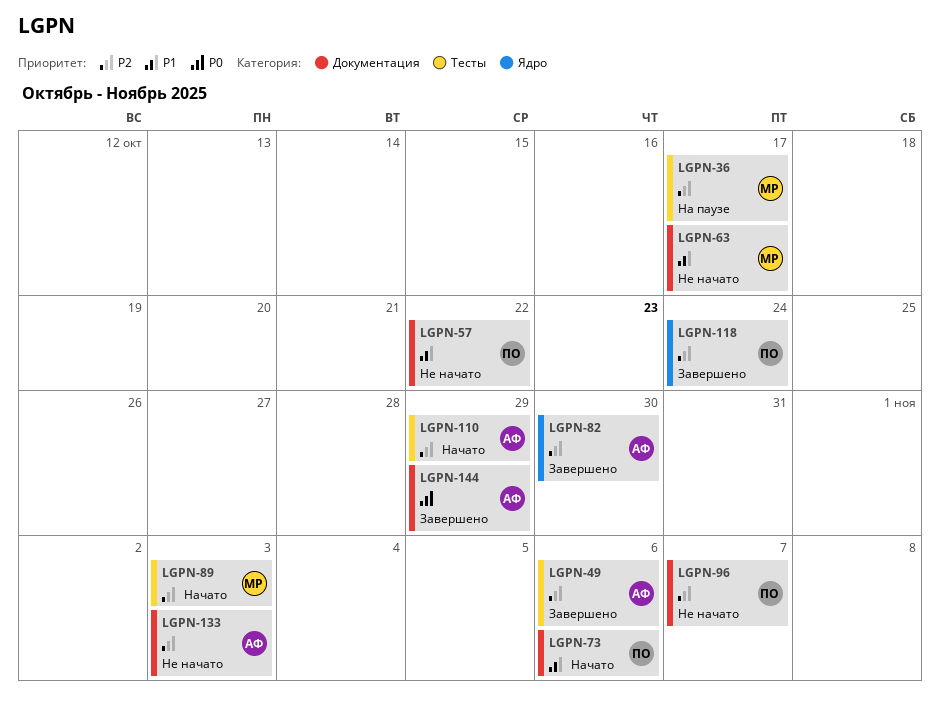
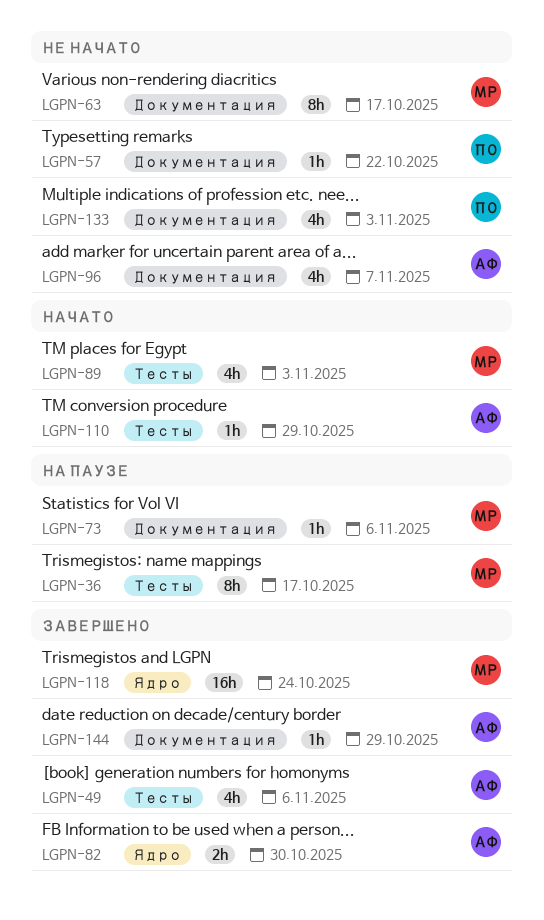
LGPN-73, status: Начато -> На паузе
LGPN-73, owner: ПО -> МР
LGPN-96, owner: ПО -> АФ
LGPN-118, owner: ПО -> МР
LGPN-133, owner: АФ -> ПО

